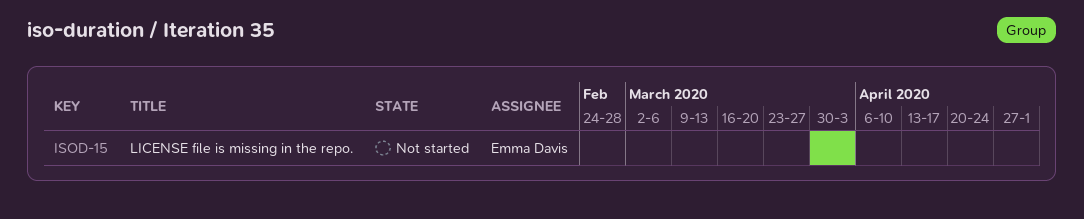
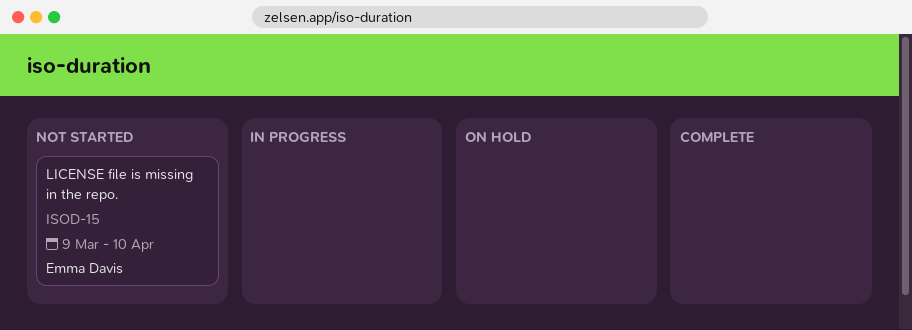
ISOD-15, start: Mar 30 -> Mar 9
ISOD-15, due: Apr 3 -> Apr 10

